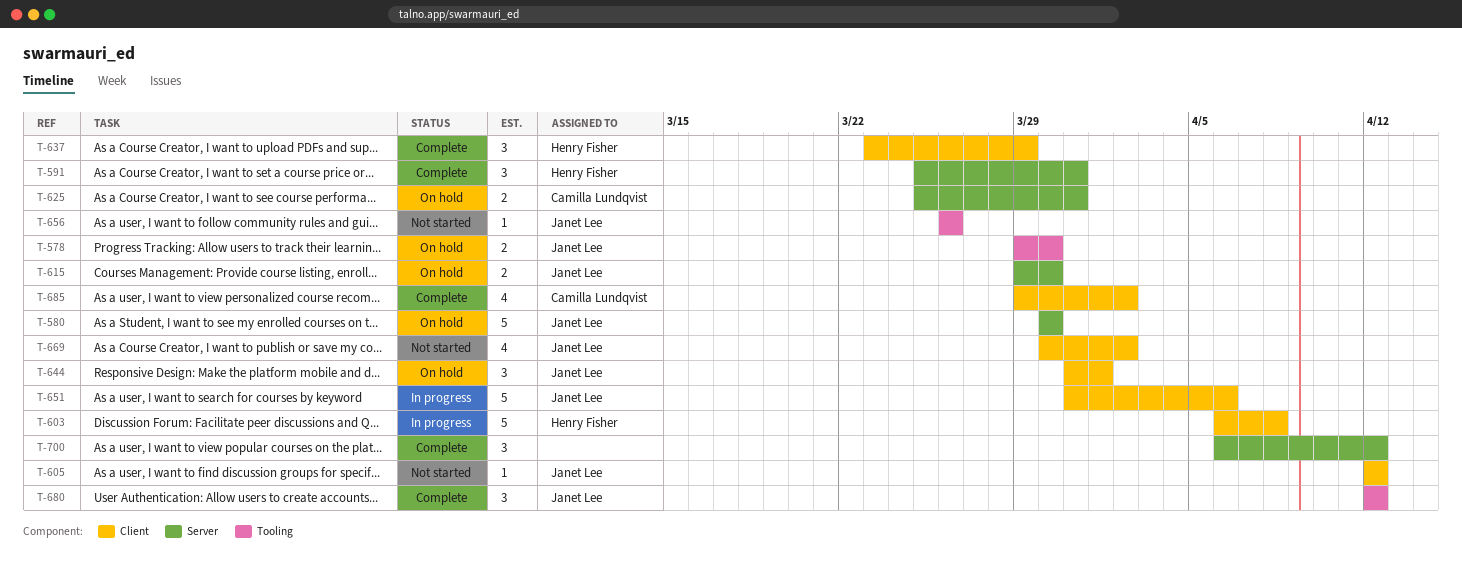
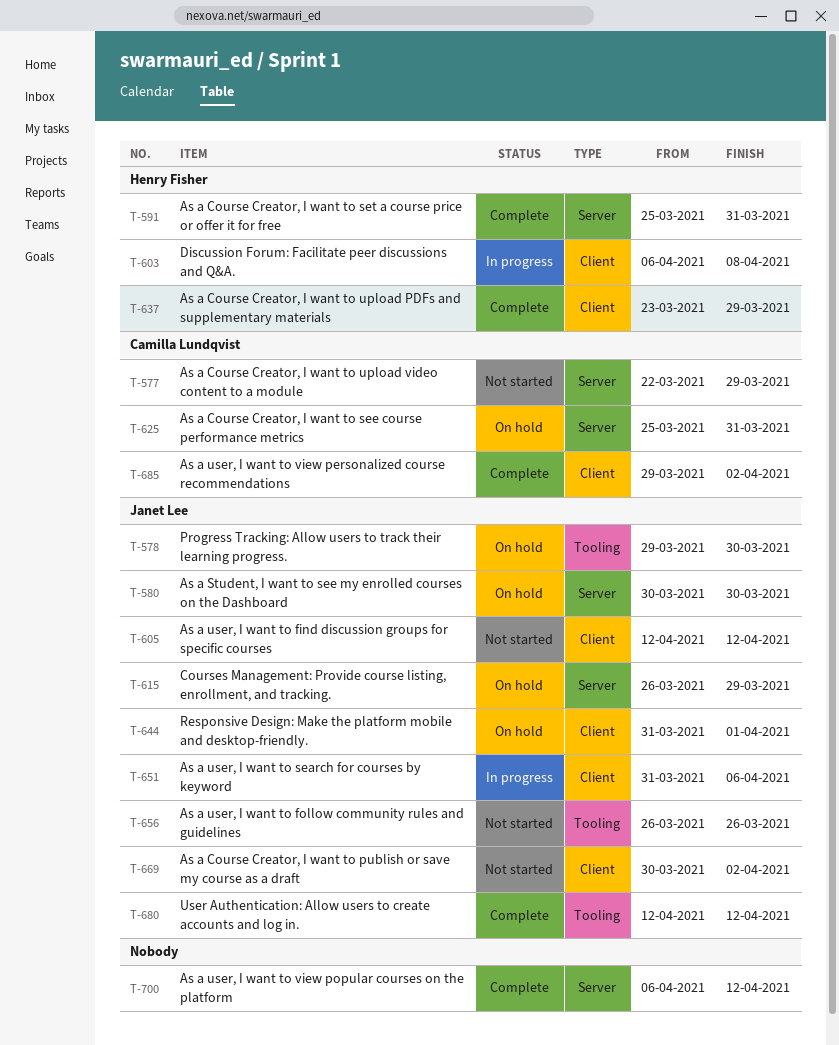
T-577: none -> present
T-615, start: Mar 29 -> Mar 26
T-615, due: Mar 30 -> Mar 29

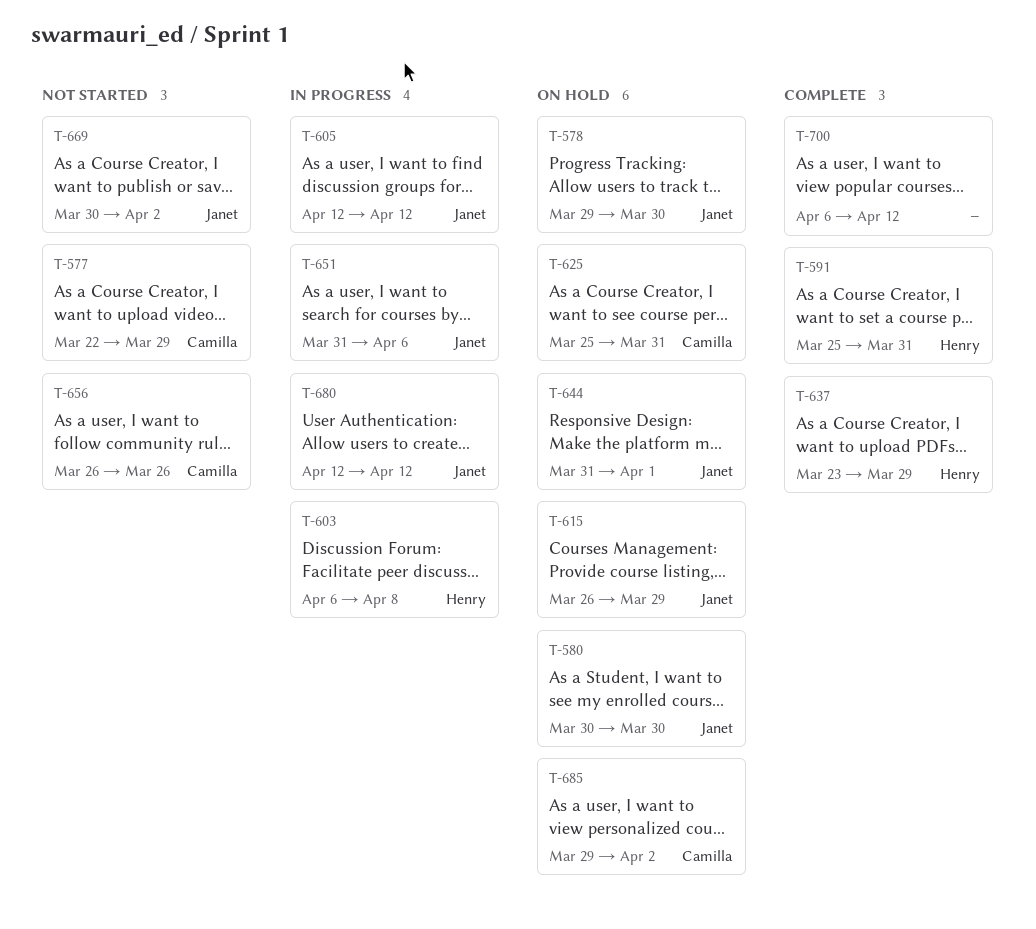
T-605, status: Not started -> In progress
T-656, owner: Janet Lee -> Camilla Lundqvist
T-680, status: Complete -> In progress
T-685, status: Complete -> On hold

